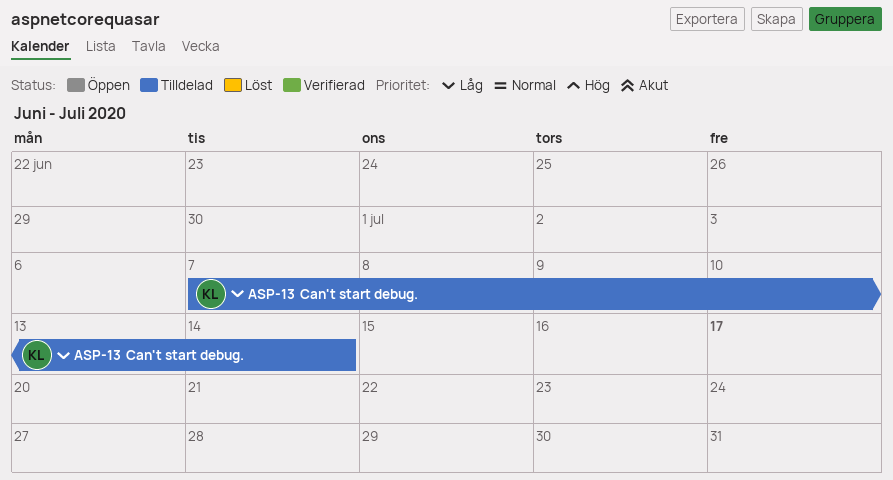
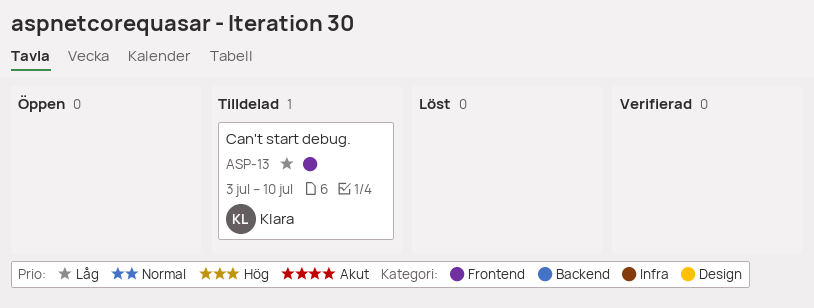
ASP-13, start: Jul 7 -> Jul 3
ASP-13, due: Jul 14 -> Jul 10

